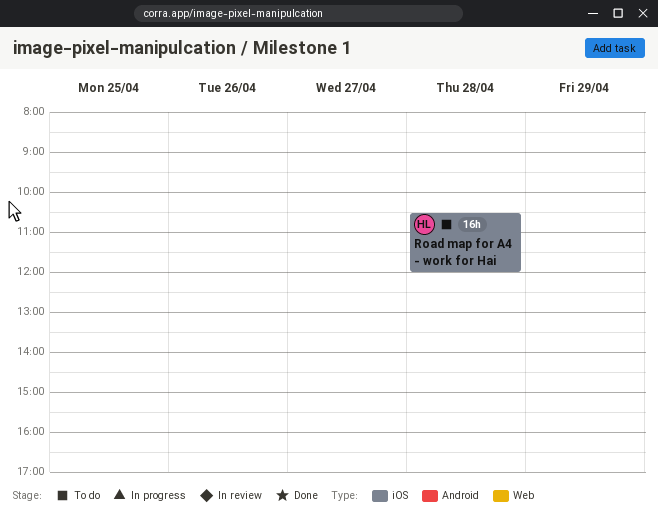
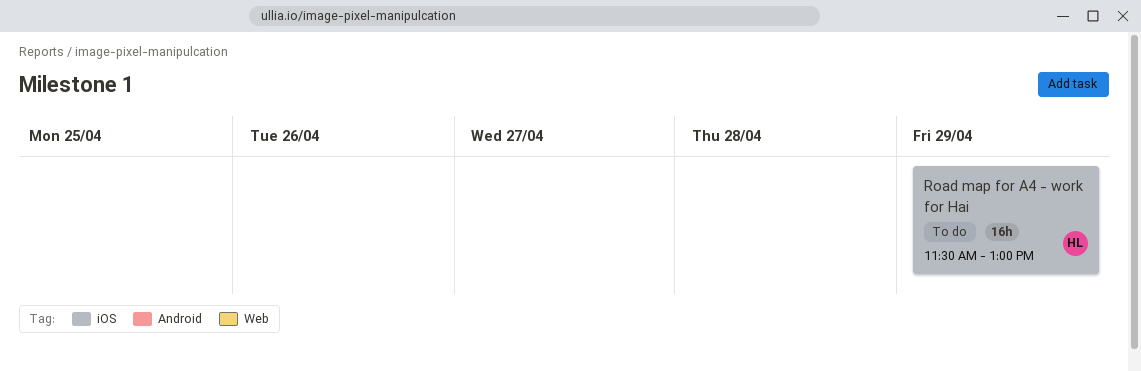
Road map for A4 - work for Hai, day: Apr 28 -> Apr 29
Road map for A4 - work for Hai, begins: 10:30 -> 11:30
Road map for A4 - work for Hai, ends: 12:00 -> 13:00

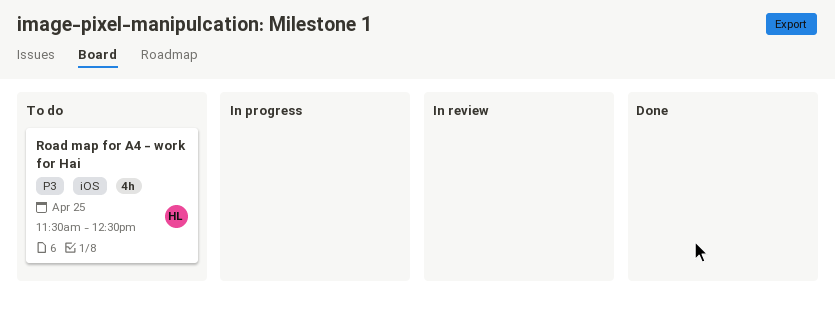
Road map for A4 - work for Hai, estimate: 16h -> 4h
Road map for A4 - work for Hai, day: Apr 29 -> Apr 25
Road map for A4 - work for Hai, ends: 13:00 -> 12:30

